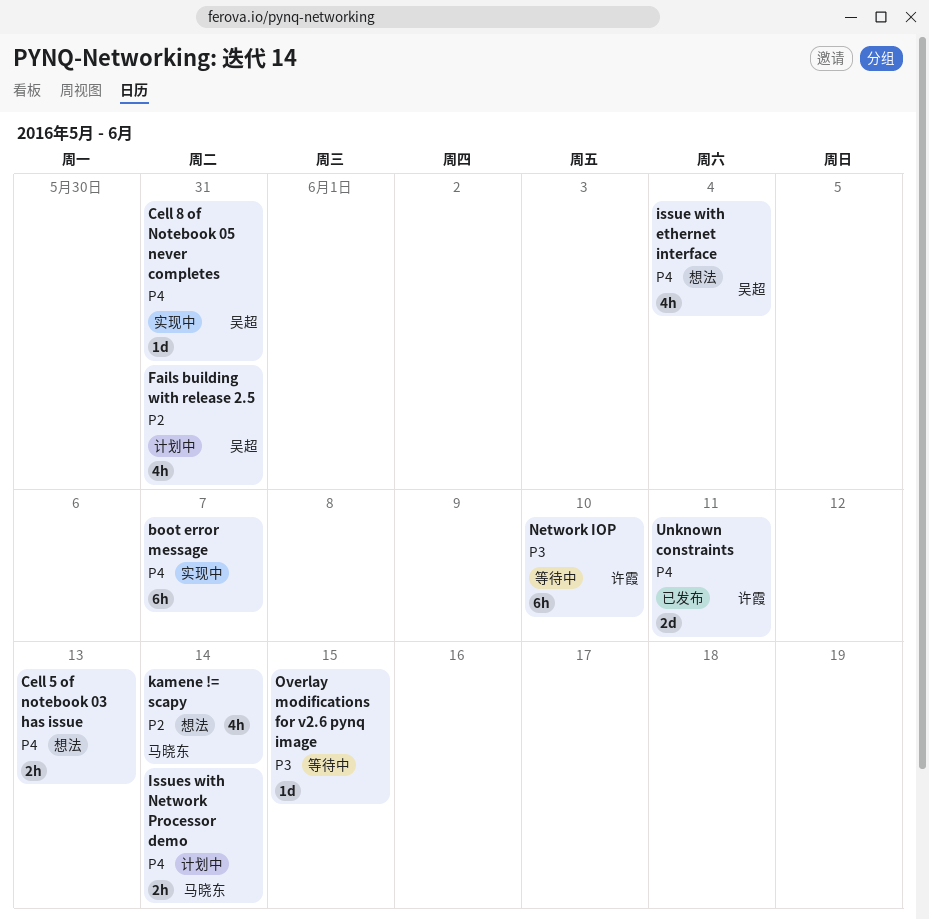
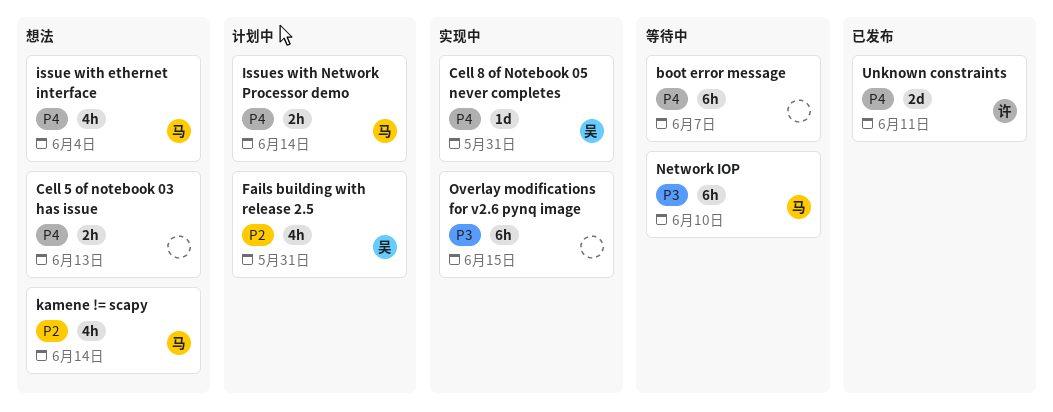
boot error message, status: 实现中 -> 等待中
issue with ethernet interface, owner: 吴超 -> 马晓东
Network IOP, owner: 许霞 -> 马晓东
Overlay modifications for v2.6 pynq image, status: 等待中 -> 实现中
Overlay modifications for v2.6 pynq image, estimate: 1d -> 6h

